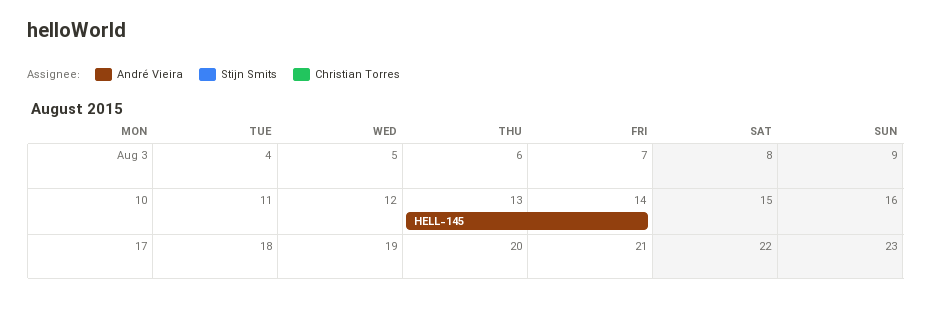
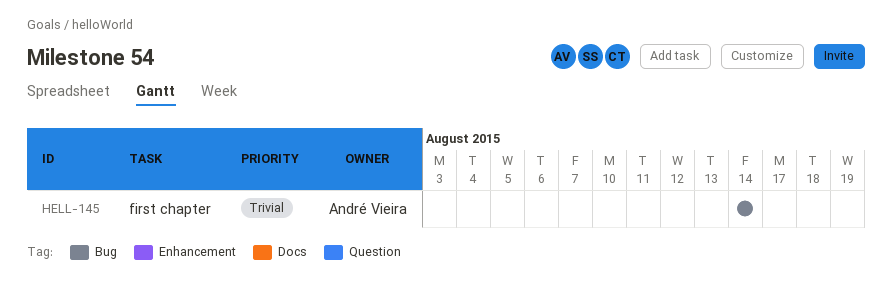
HELL-145, start: Aug 13 -> Aug 14

